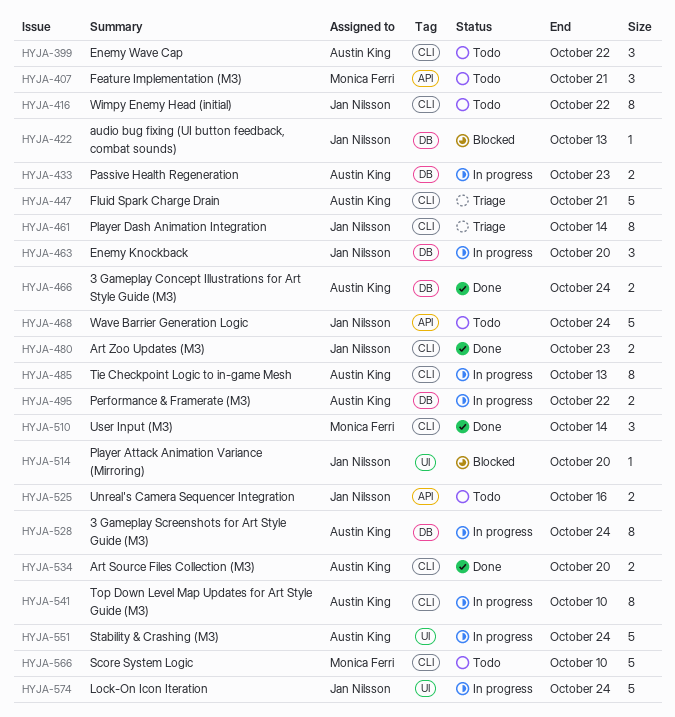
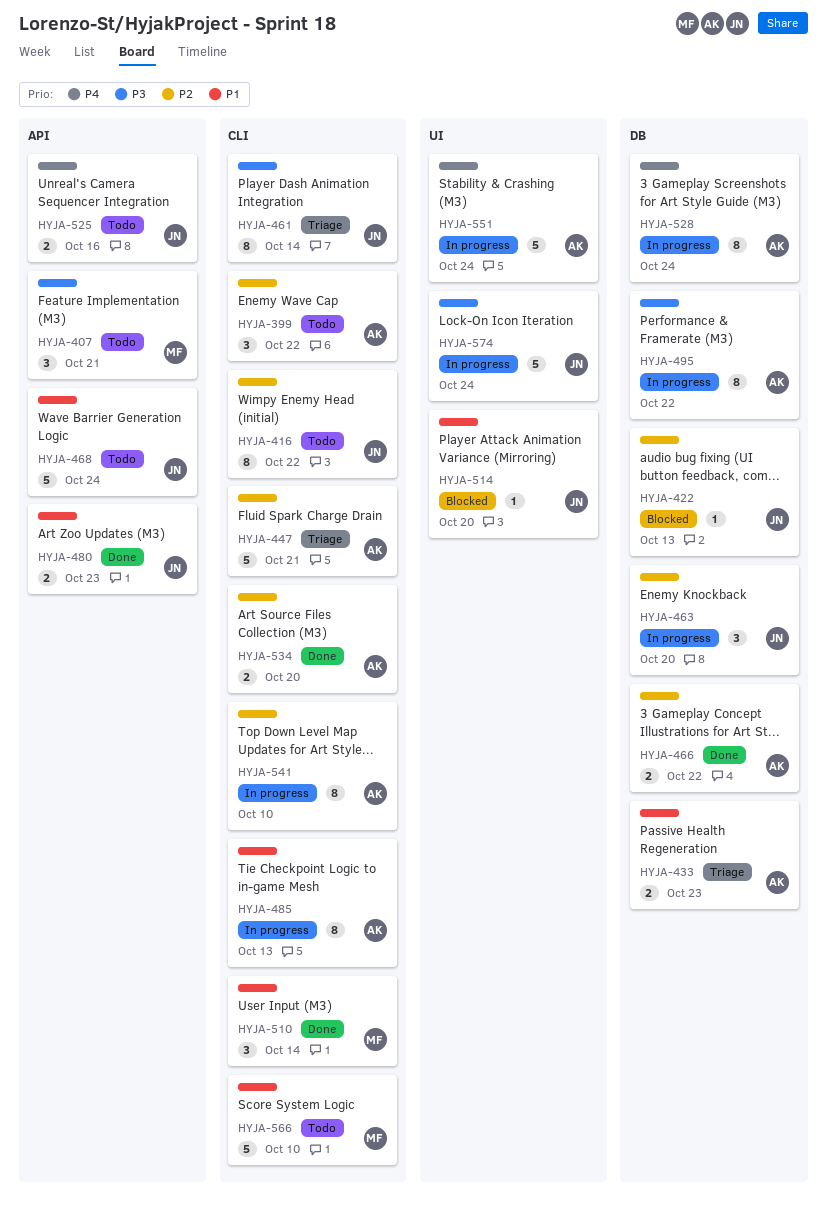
HYJA-433, status: In progress -> Triage
HYJA-466, due: Oct 24 -> Oct 22
HYJA-480, label: CLI -> API
HYJA-495, estimate: 2 -> 8

